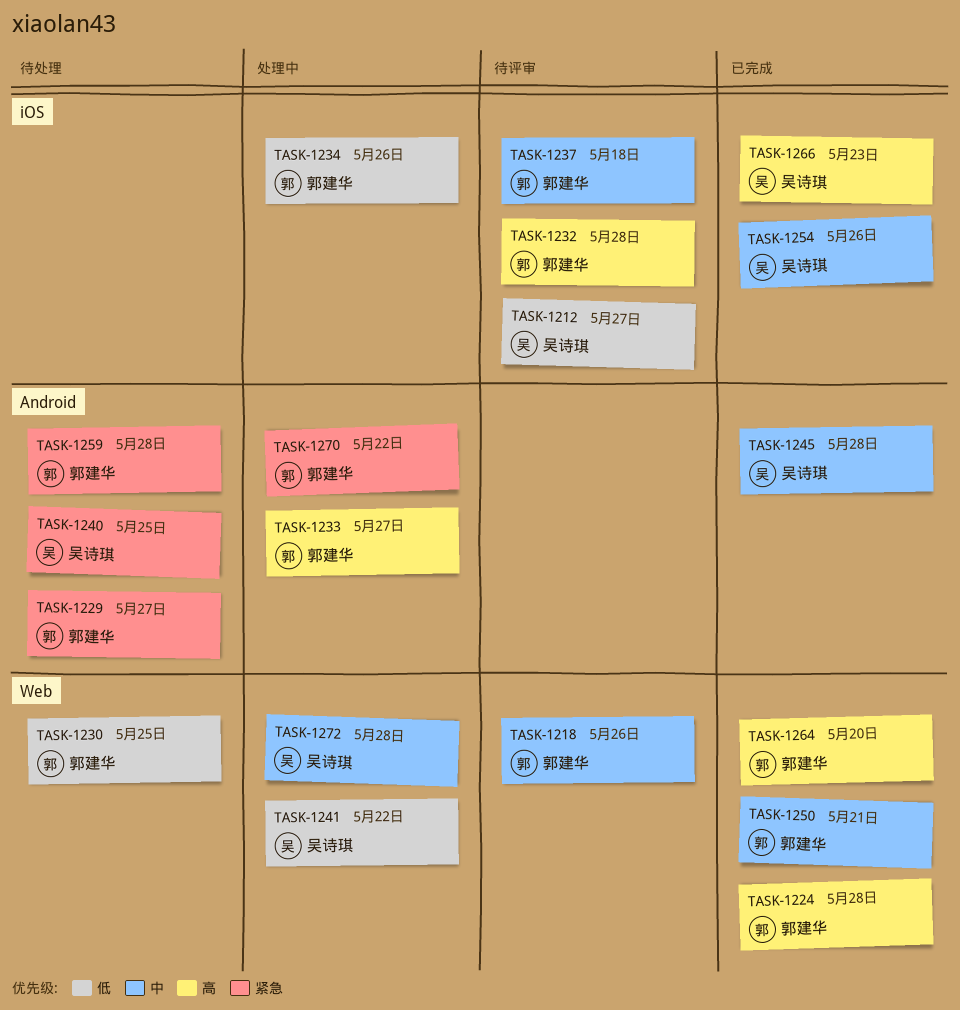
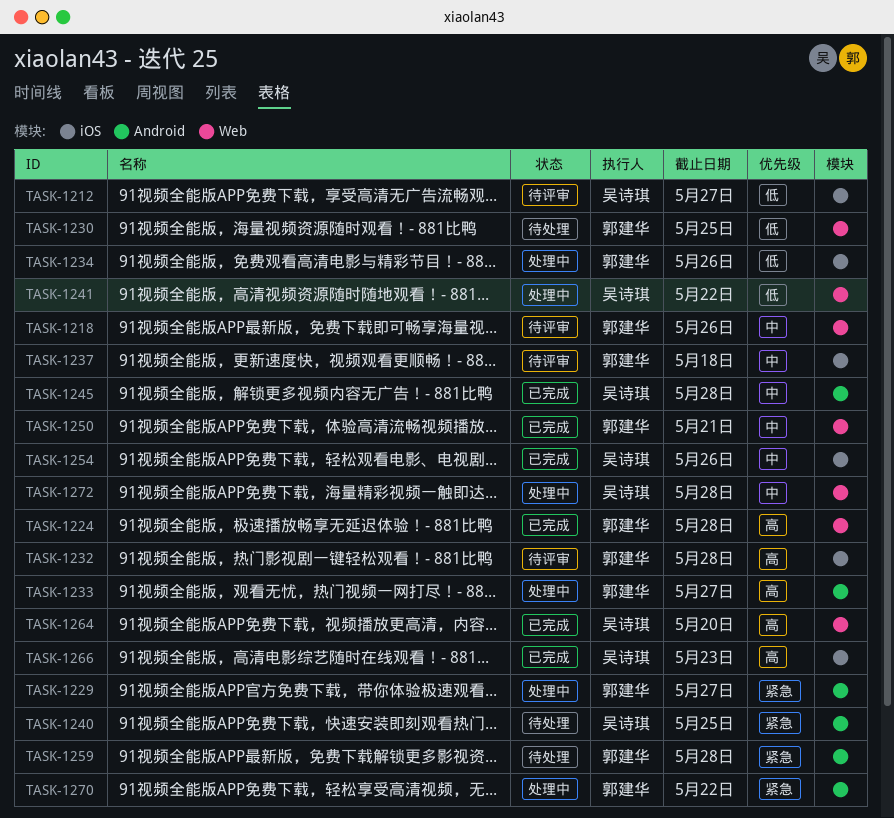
TASK-1229, status: 待处理 -> 处理中
TASK-1264, owner: 郭建华 -> 吴诗琪

